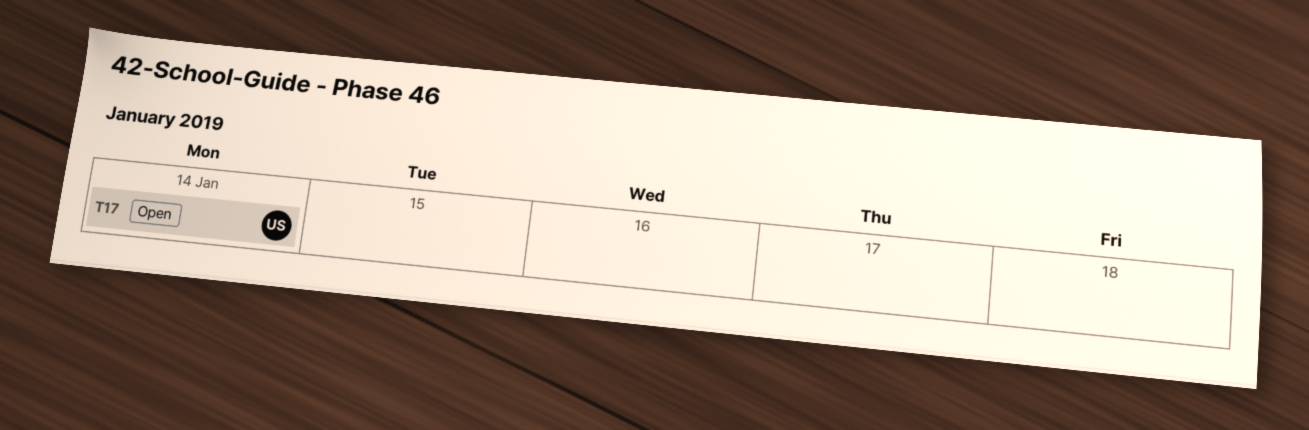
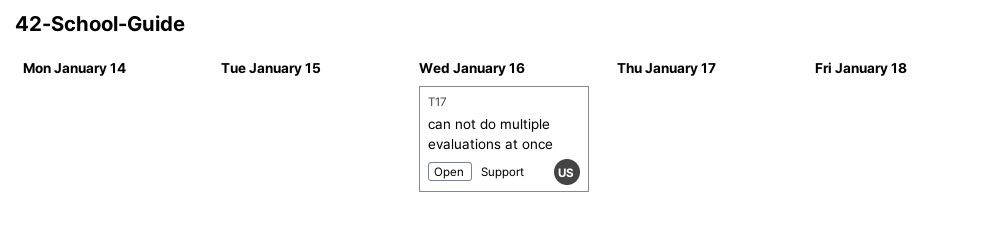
T17, due: Jan 14 -> Jan 16

